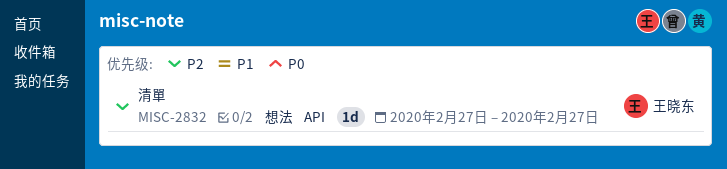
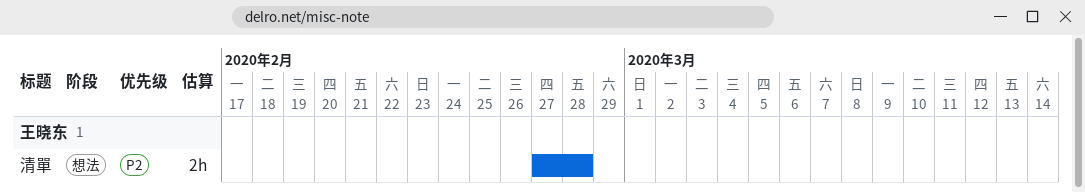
清單, estimate: 1d -> 2h
清單, due: Feb 27 -> Feb 28

